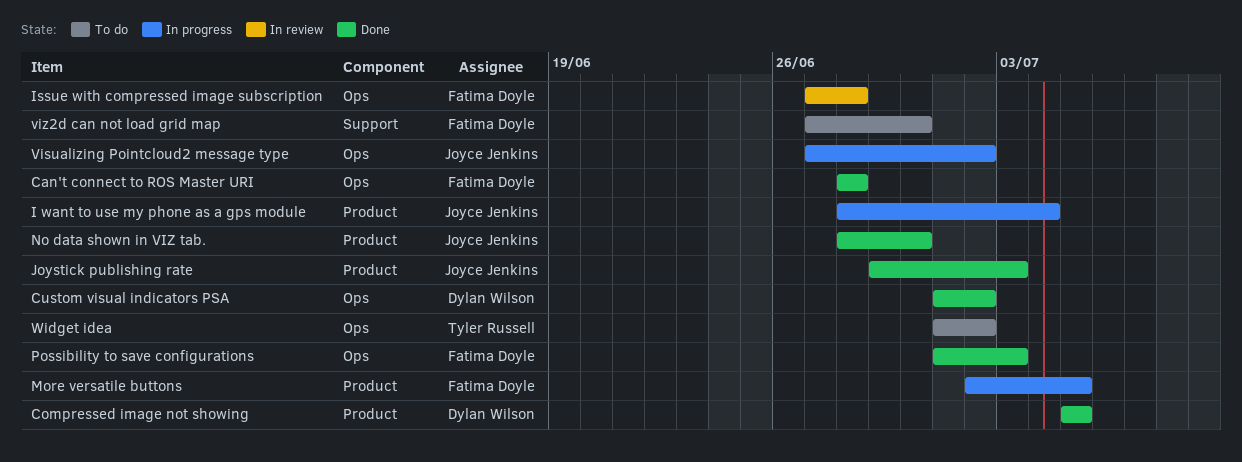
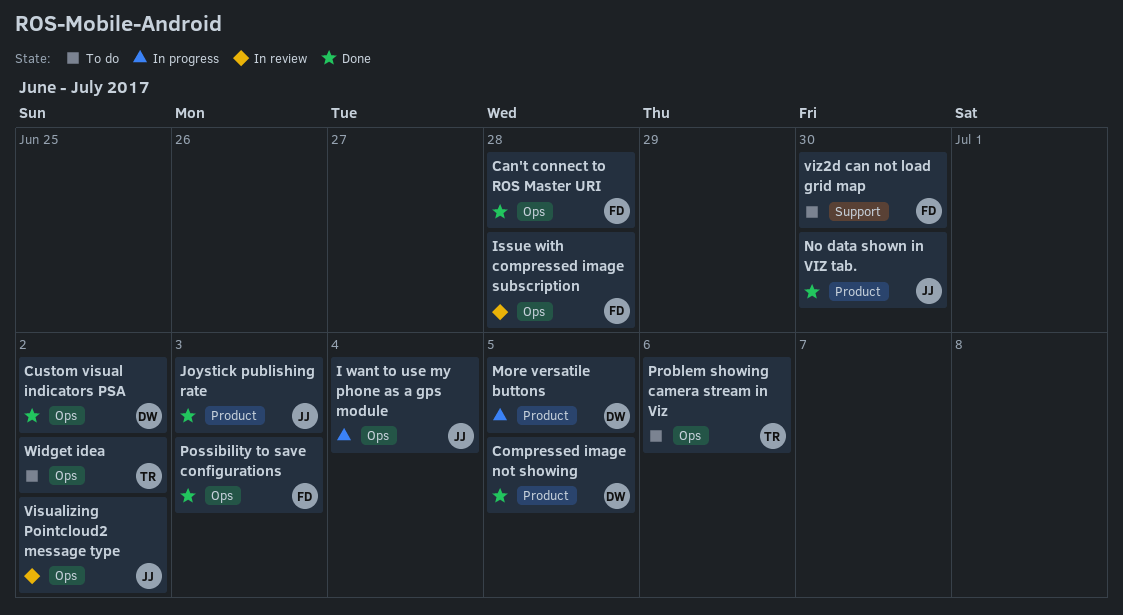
I want to use my phone as a gps module, label: Product -> Ops
More versatile buttons, owner: Fatima Doyle -> Dylan Wilson
Problem showing camera stream in Viz: none -> present
Visualizing Pointcloud2 message type, status: In progress -> In review

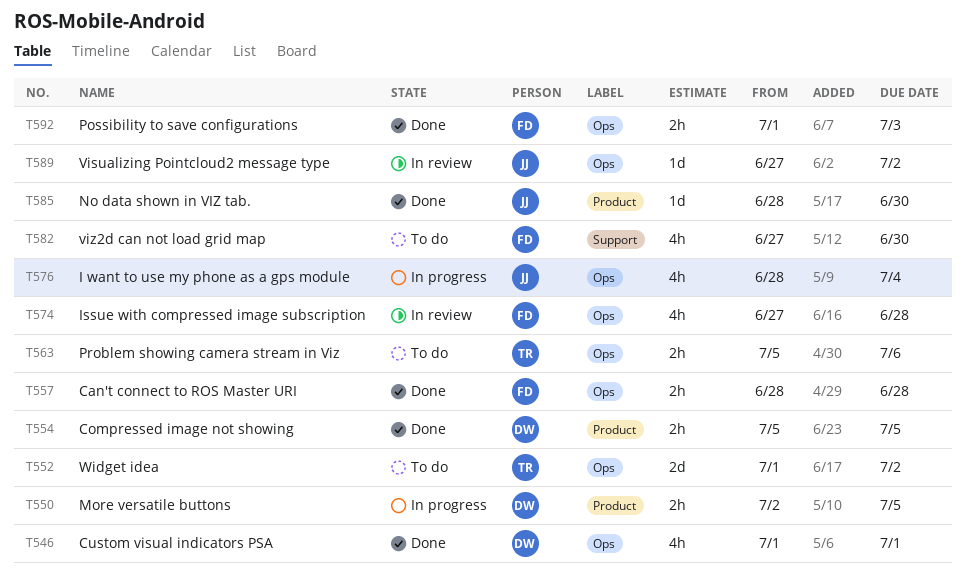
Custom visual indicators PSA, due: Jul 2 -> Jul 1
Joystick publishing rate: present -> none

